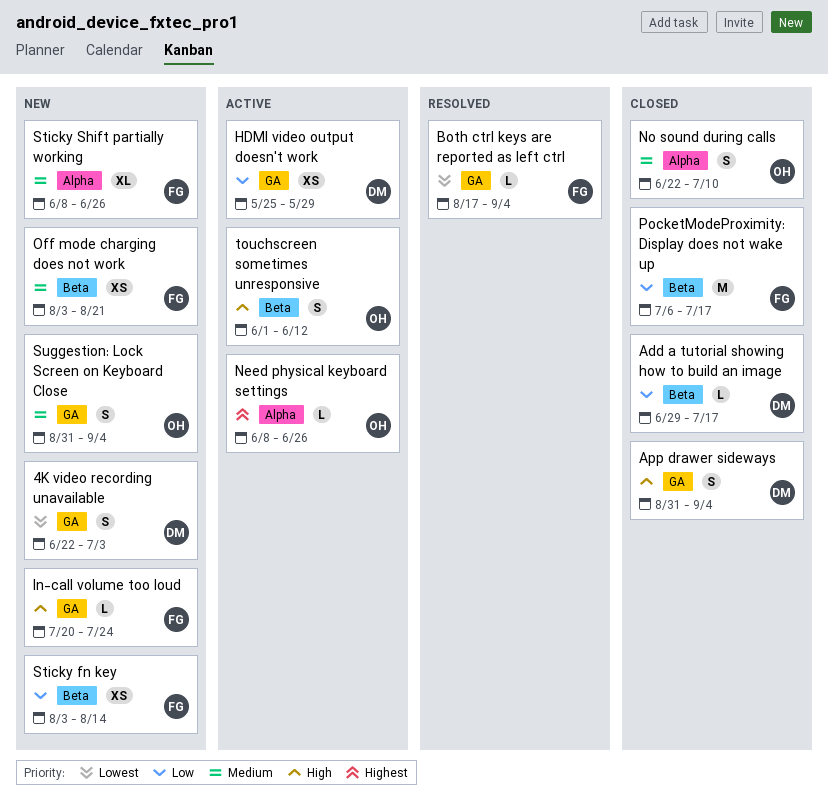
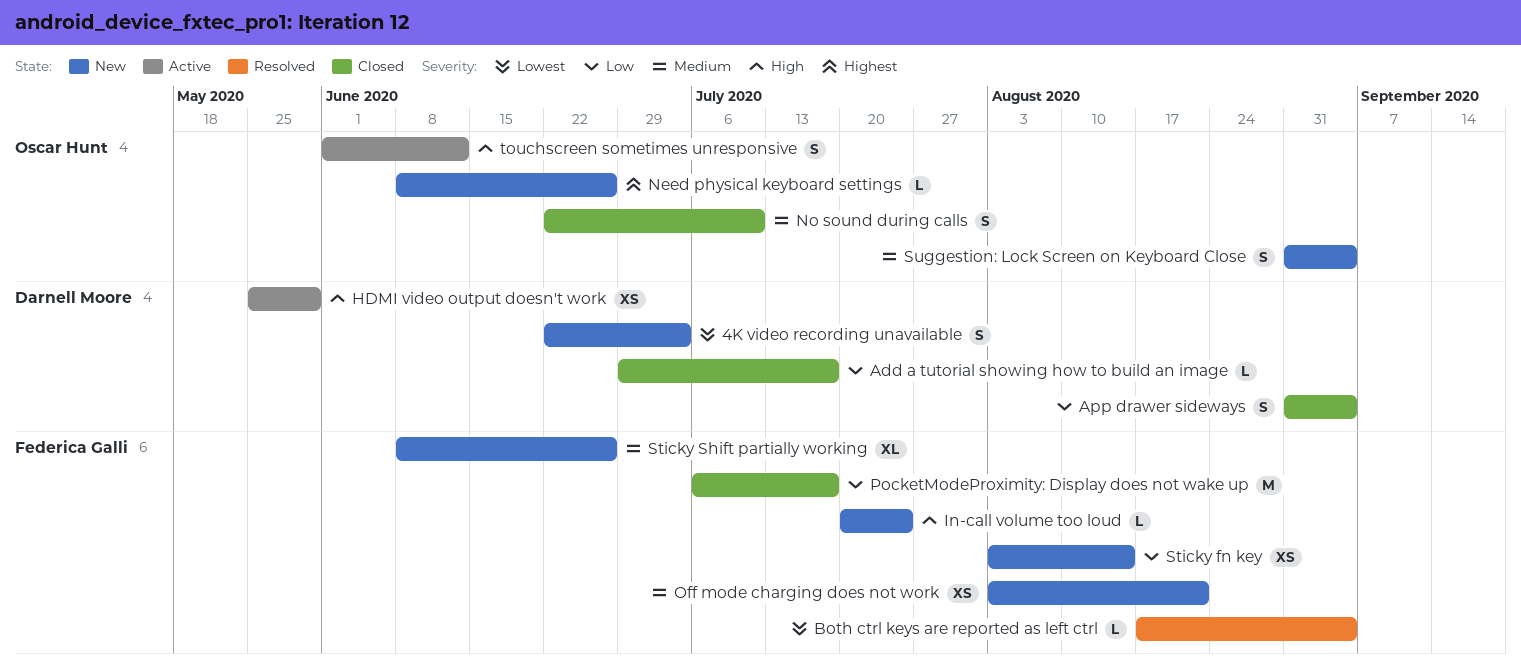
App drawer sideways, priority: High -> Low
HDMI video output doesn't work, priority: Low -> High
Need physical keyboard settings, status: Active -> New

